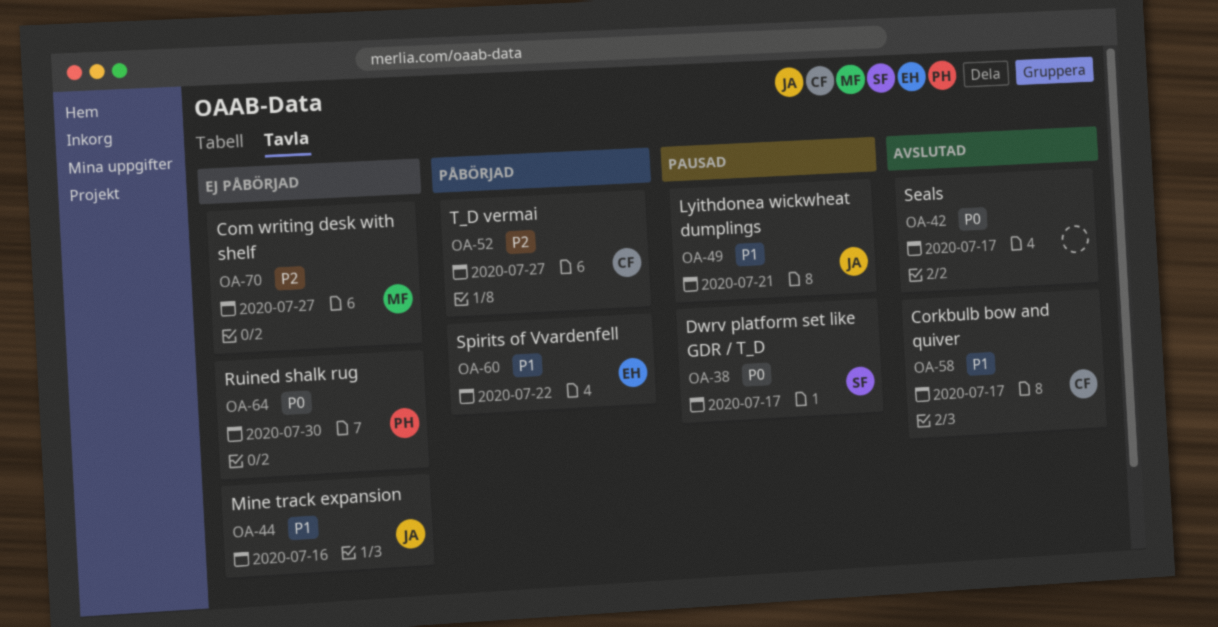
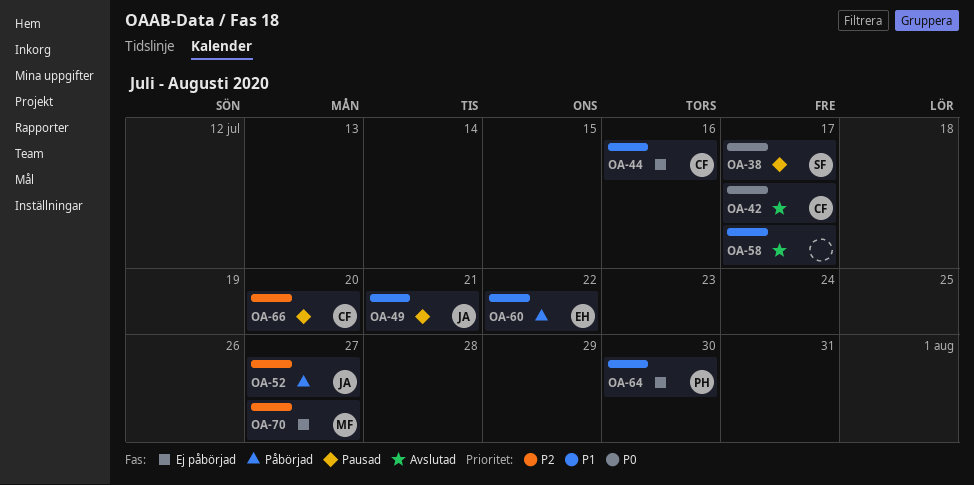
OA-42, owner: none -> CF
OA-44, owner: JA -> CF
OA-52, owner: CF -> JA
OA-58, owner: CF -> none
OA-64, priority: P0 -> P1
OA-66: none -> present

